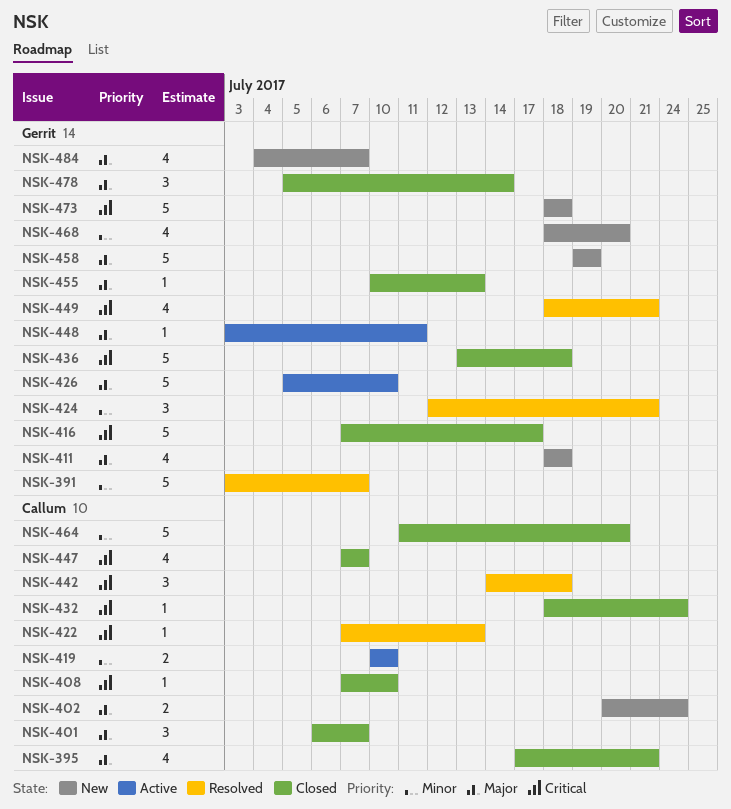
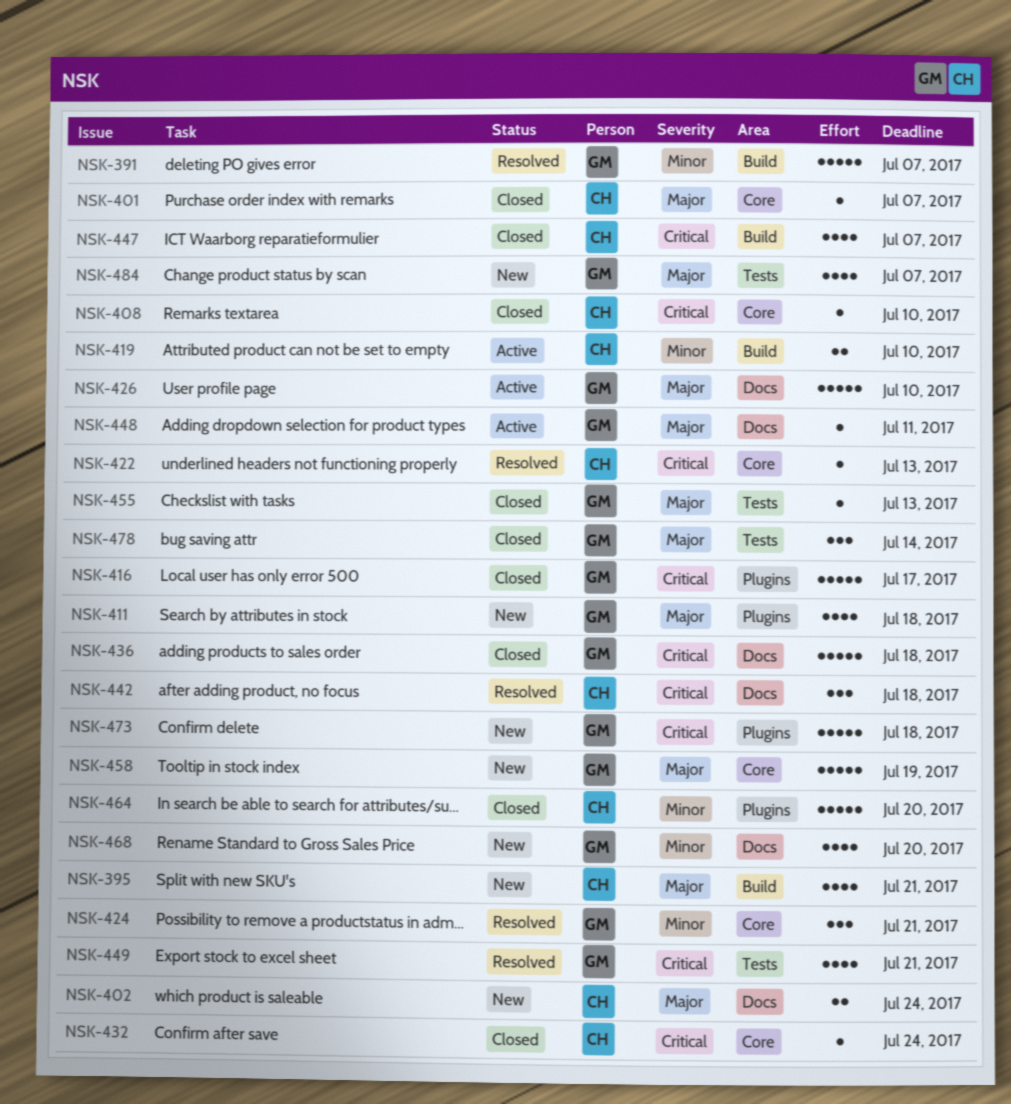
NSK-395, status: Closed -> New
NSK-401, estimate: 3 -> 1

